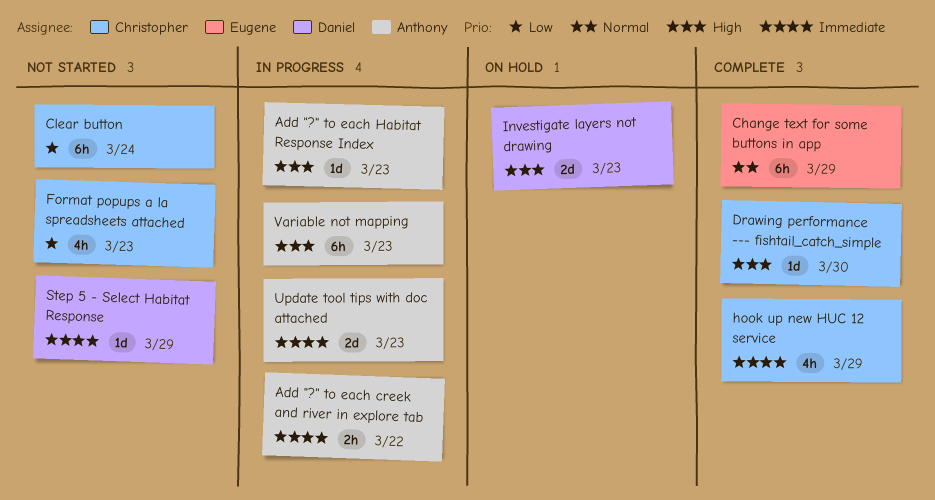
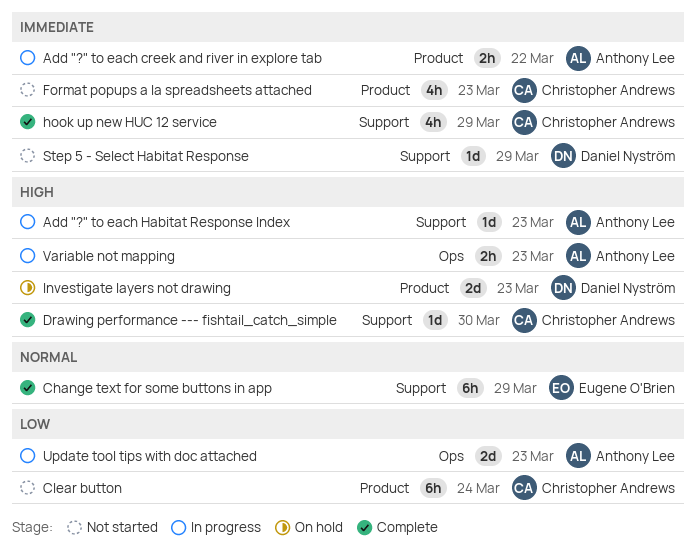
Format popups a la spreadsheets attached, priority: Low -> Immediate
Update tool tips with doc attached, priority: Immediate -> Low
Variable not mapping, estimate: 6h -> 2h

